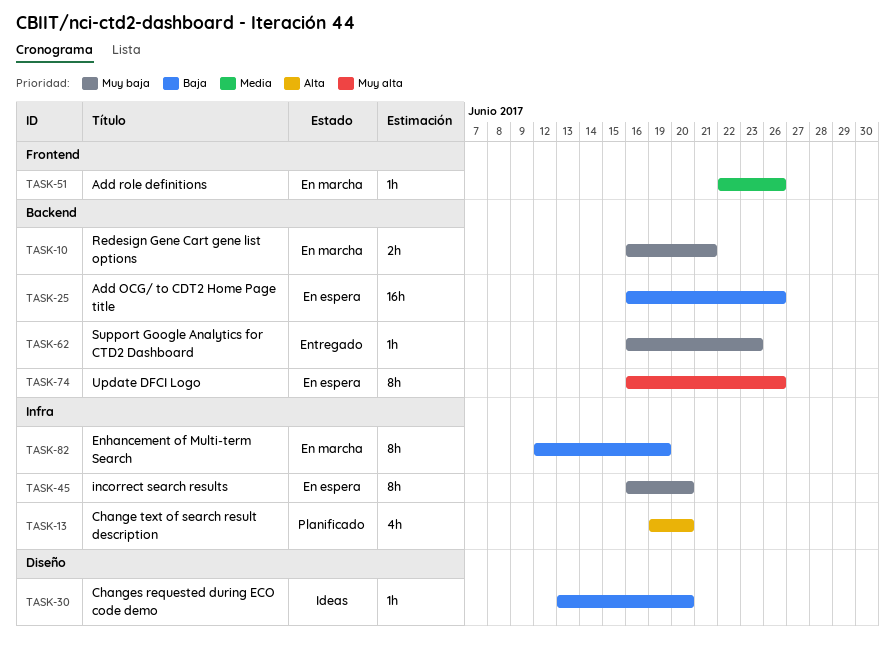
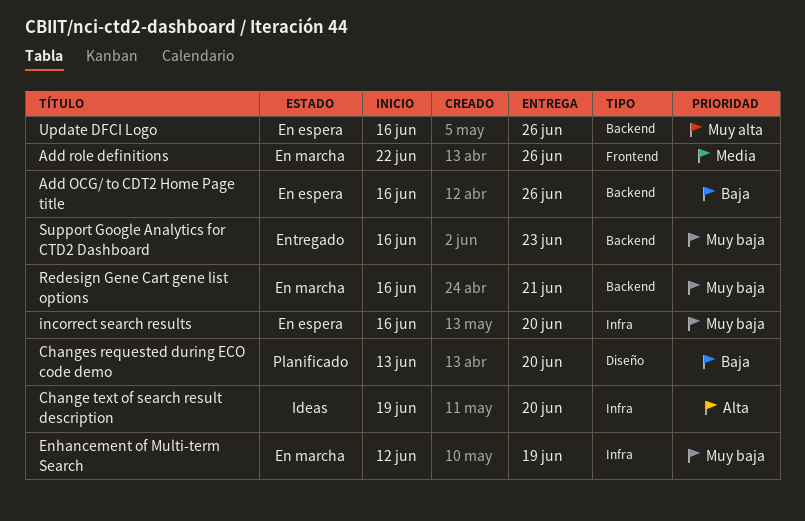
Change text of search result description, status: Planificado -> Ideas
Changes requested during ECO code demo, status: Ideas -> Planificado
Enhancement of Multi-term Search, priority: Baja -> Muy baja

